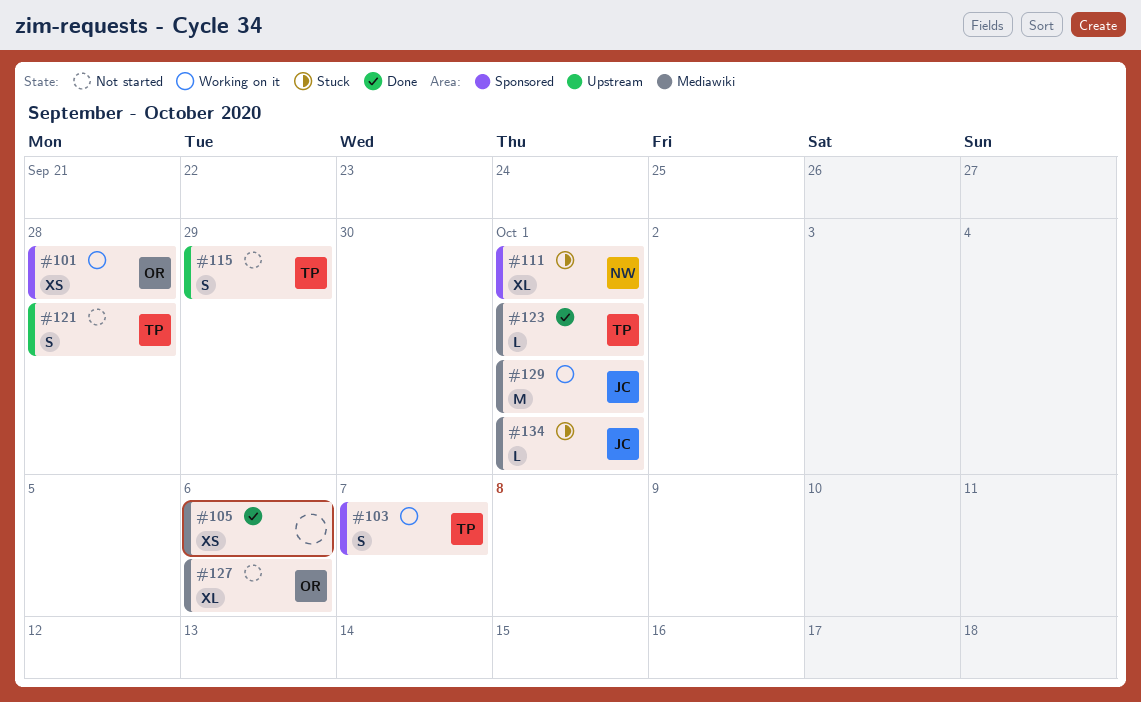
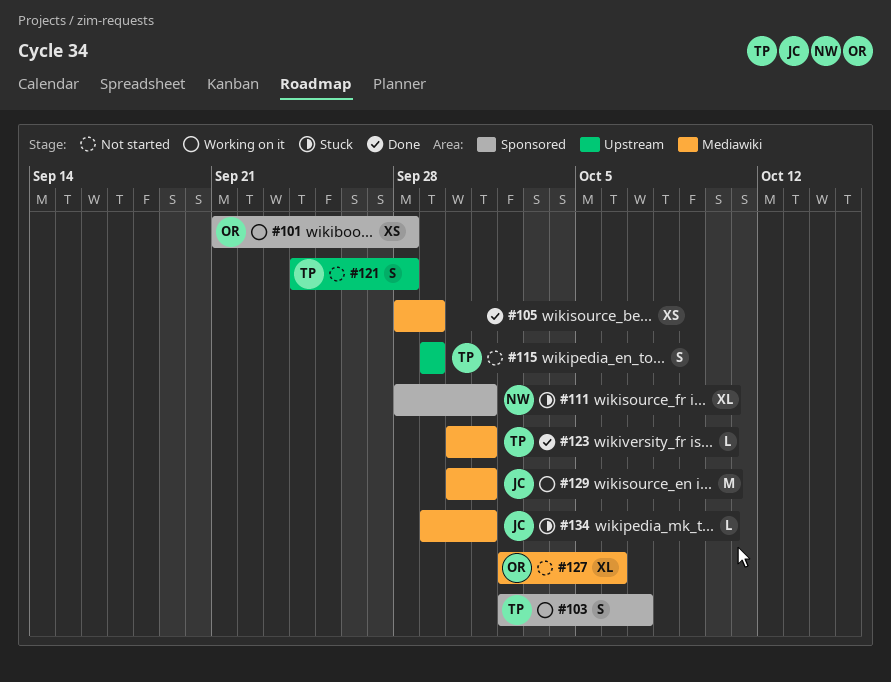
#105, due: Oct 6 -> Sep 29

